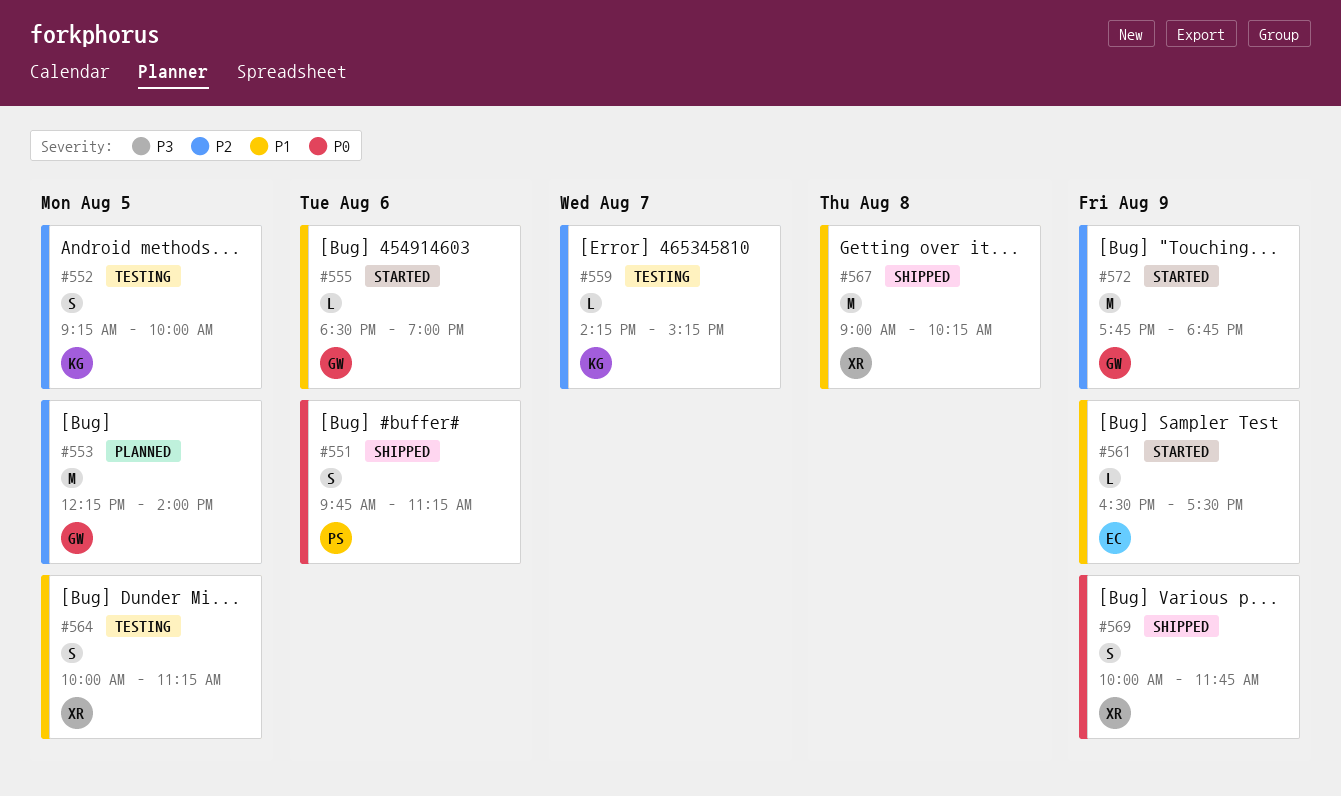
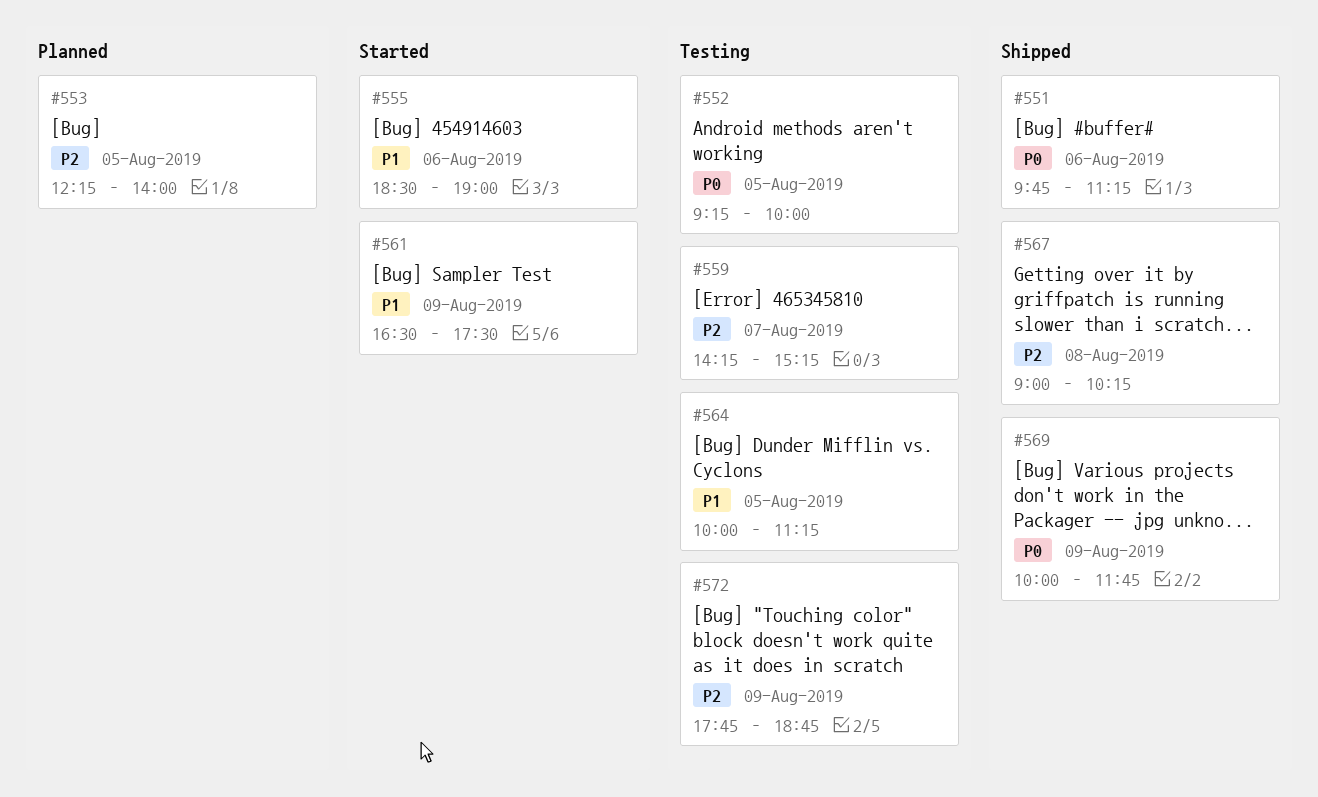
#552, priority: P2 -> P0
#567, priority: P1 -> P2
#572, status: Started -> Testing

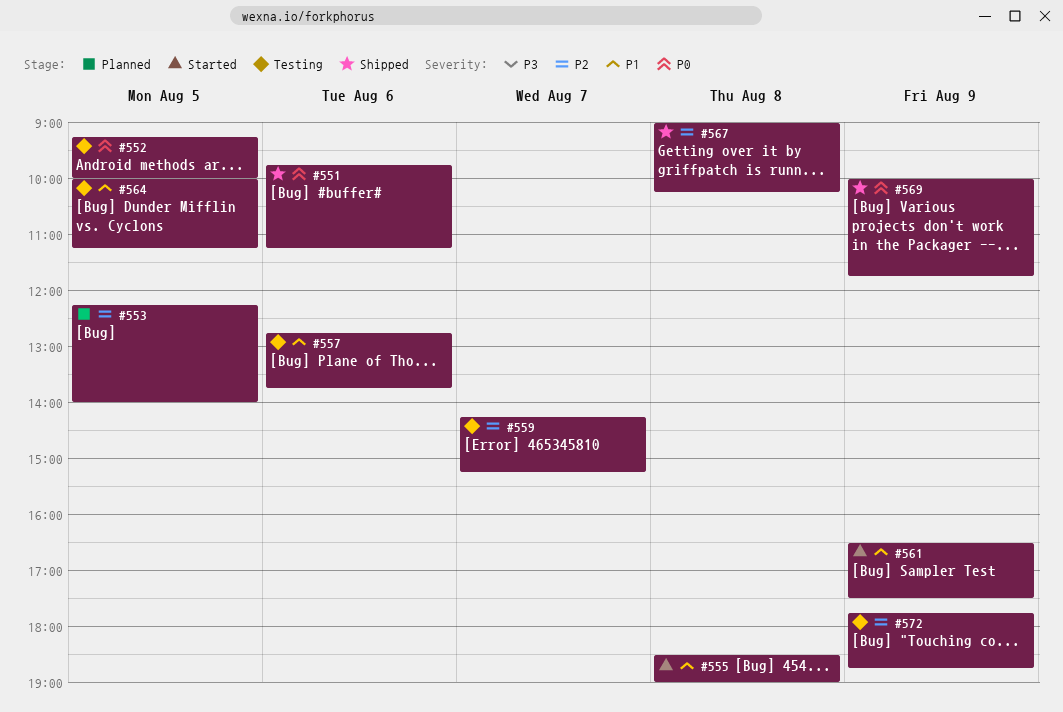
#555, day: Aug 6 -> Aug 8
#557: none -> present

